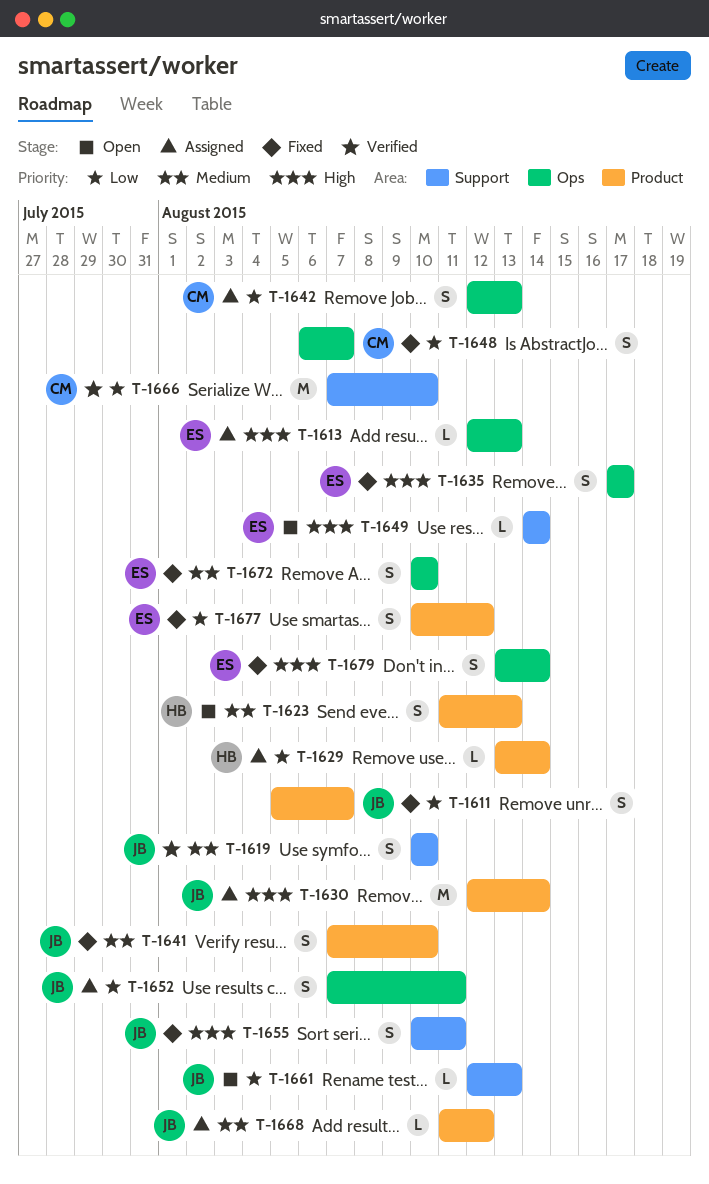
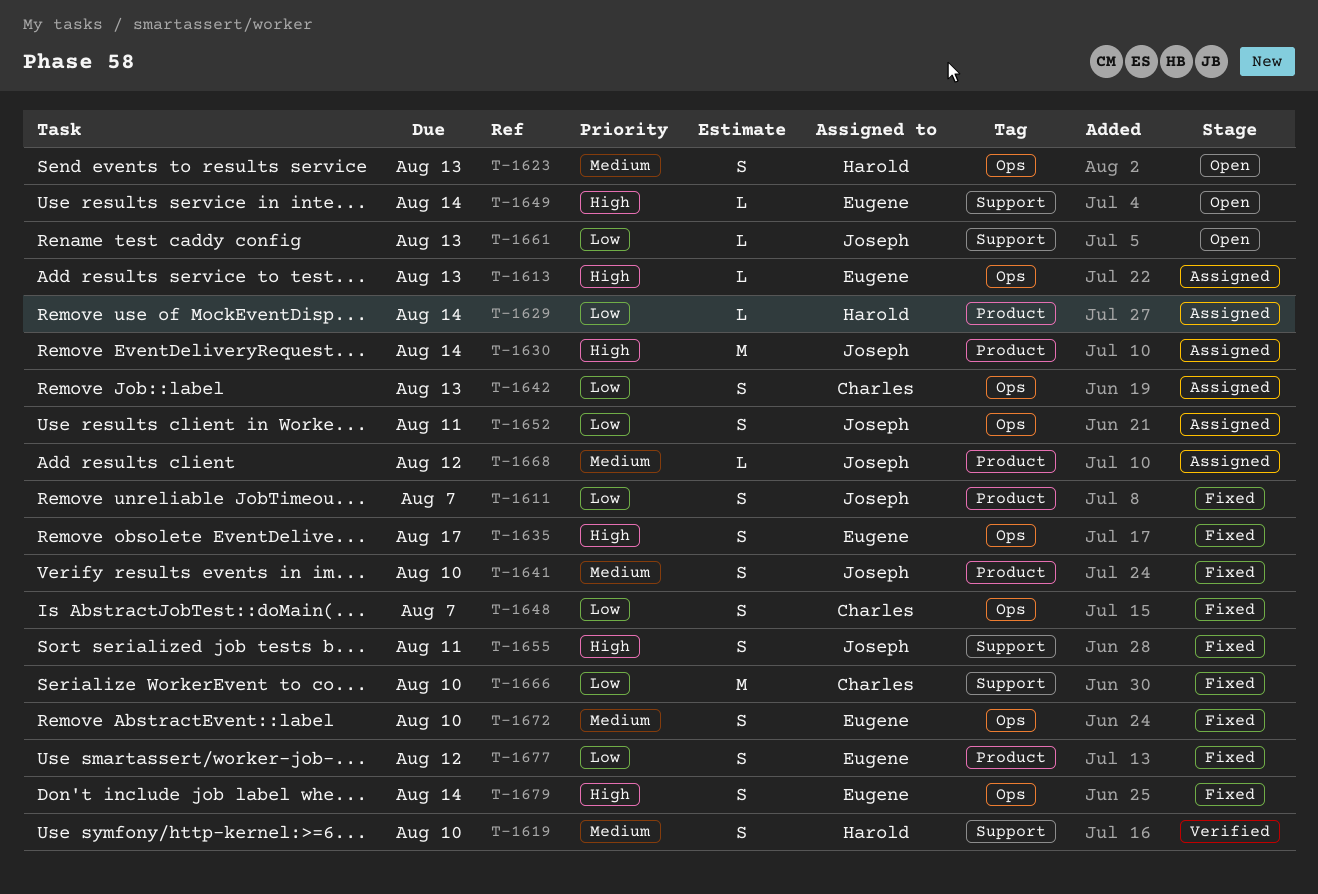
T-1619, owner: Joseph -> Harold
T-1623, label: Product -> Ops
T-1666, status: Verified -> Fixed

